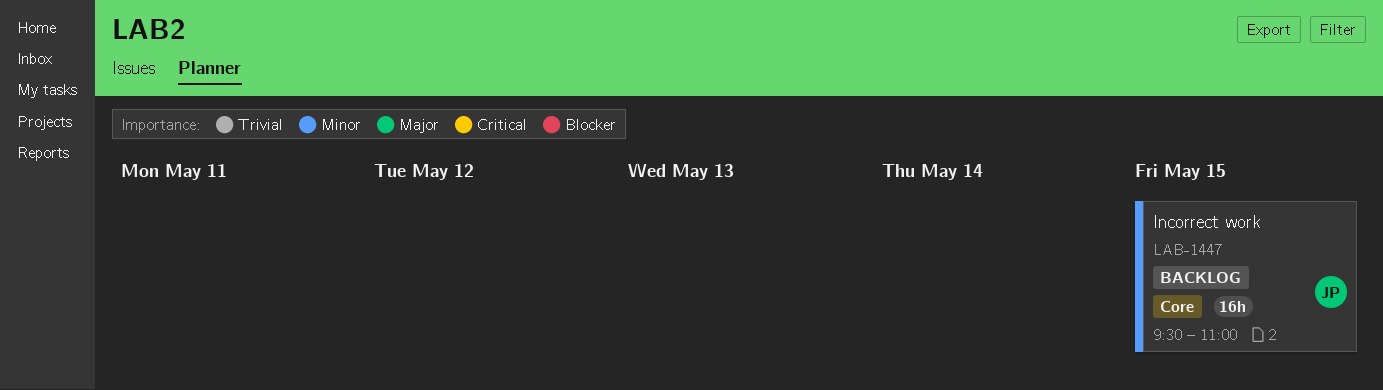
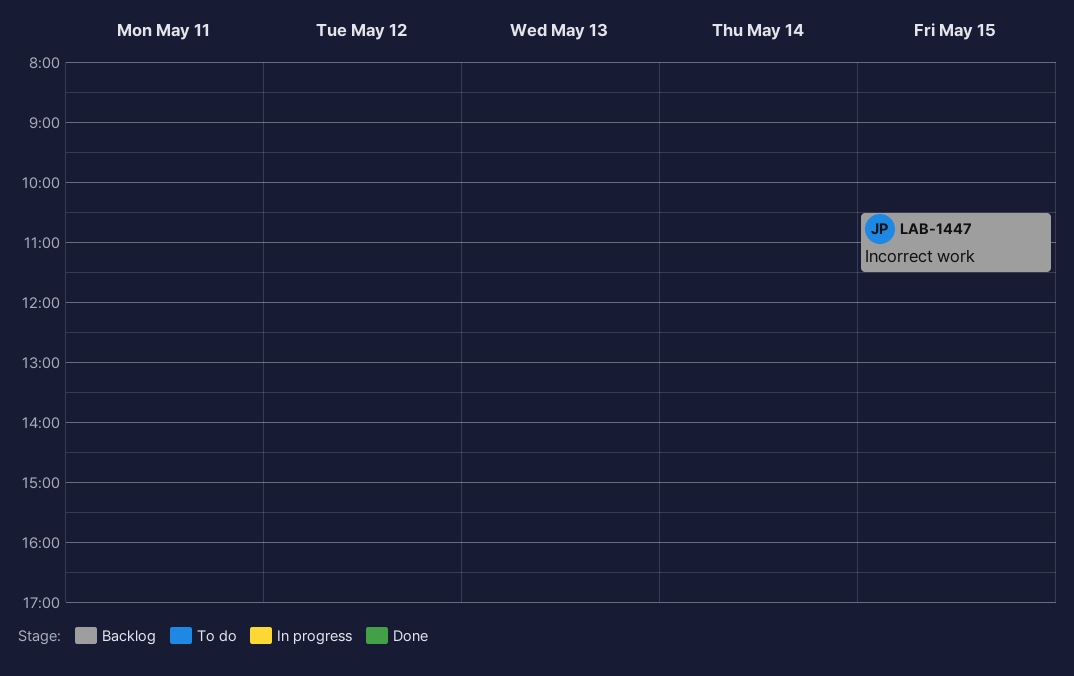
LAB-1447, begins: 09:30 -> 10:30
LAB-1447, ends: 11:00 -> 11:30

